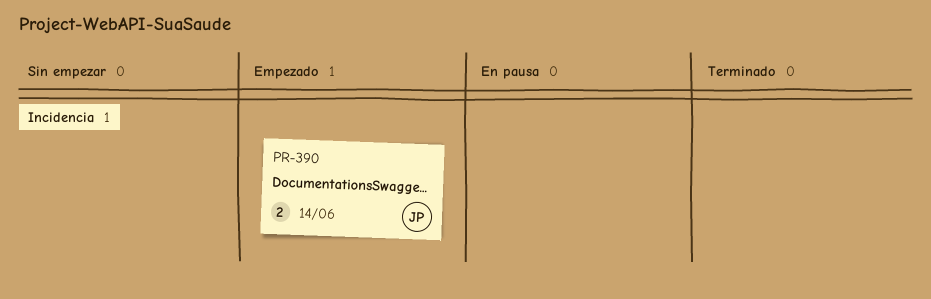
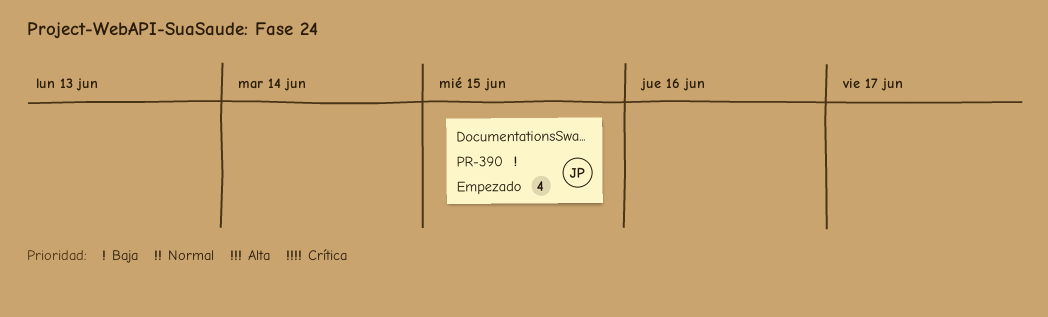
PR-390, estimate: 2 -> 4
PR-390, due: Jun 14 -> Jun 15

